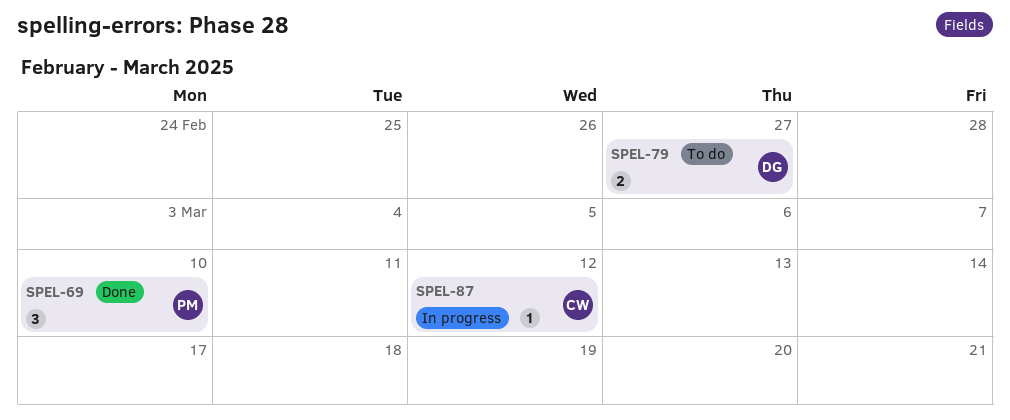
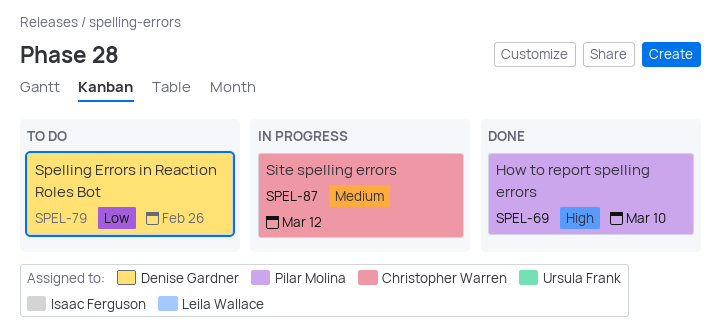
SPEL-79, due: Feb 27 -> Feb 26

